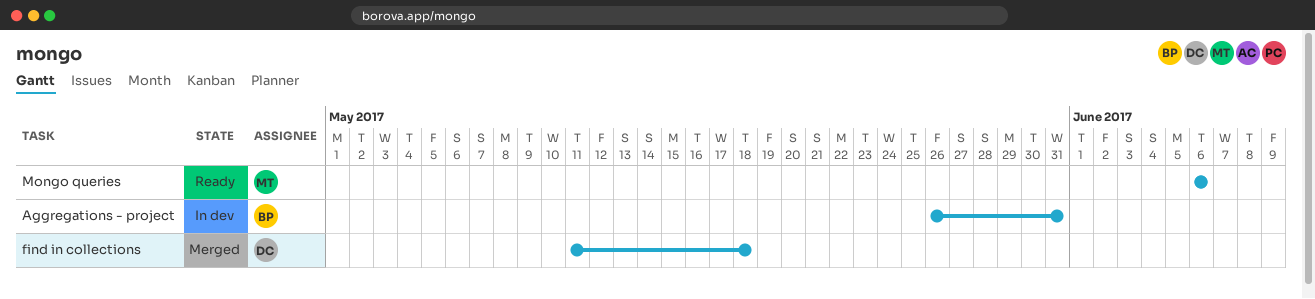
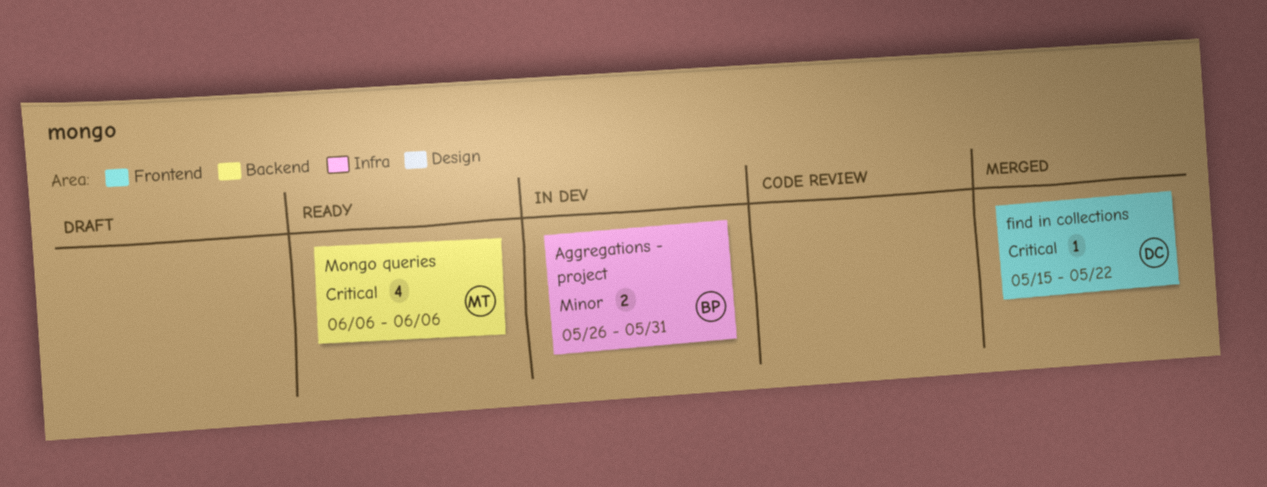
find in collections, start: May 11 -> May 15
find in collections, due: May 18 -> May 22

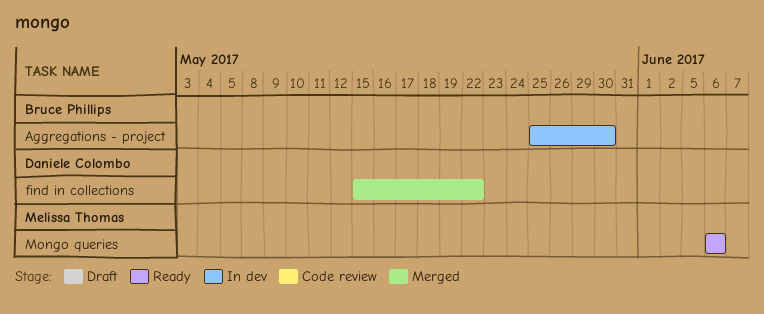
Aggregations - project, start: May 26 -> May 25
Aggregations - project, due: May 31 -> May 30

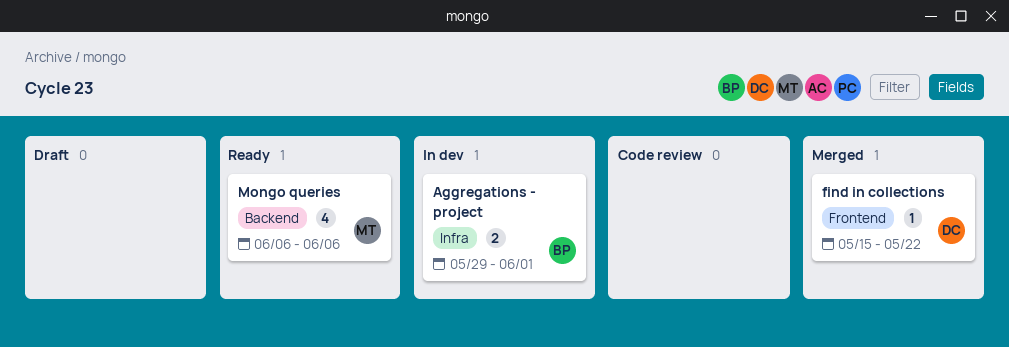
Aggregations - project, start: May 25 -> May 29
Aggregations - project, due: May 30 -> Jun 1

